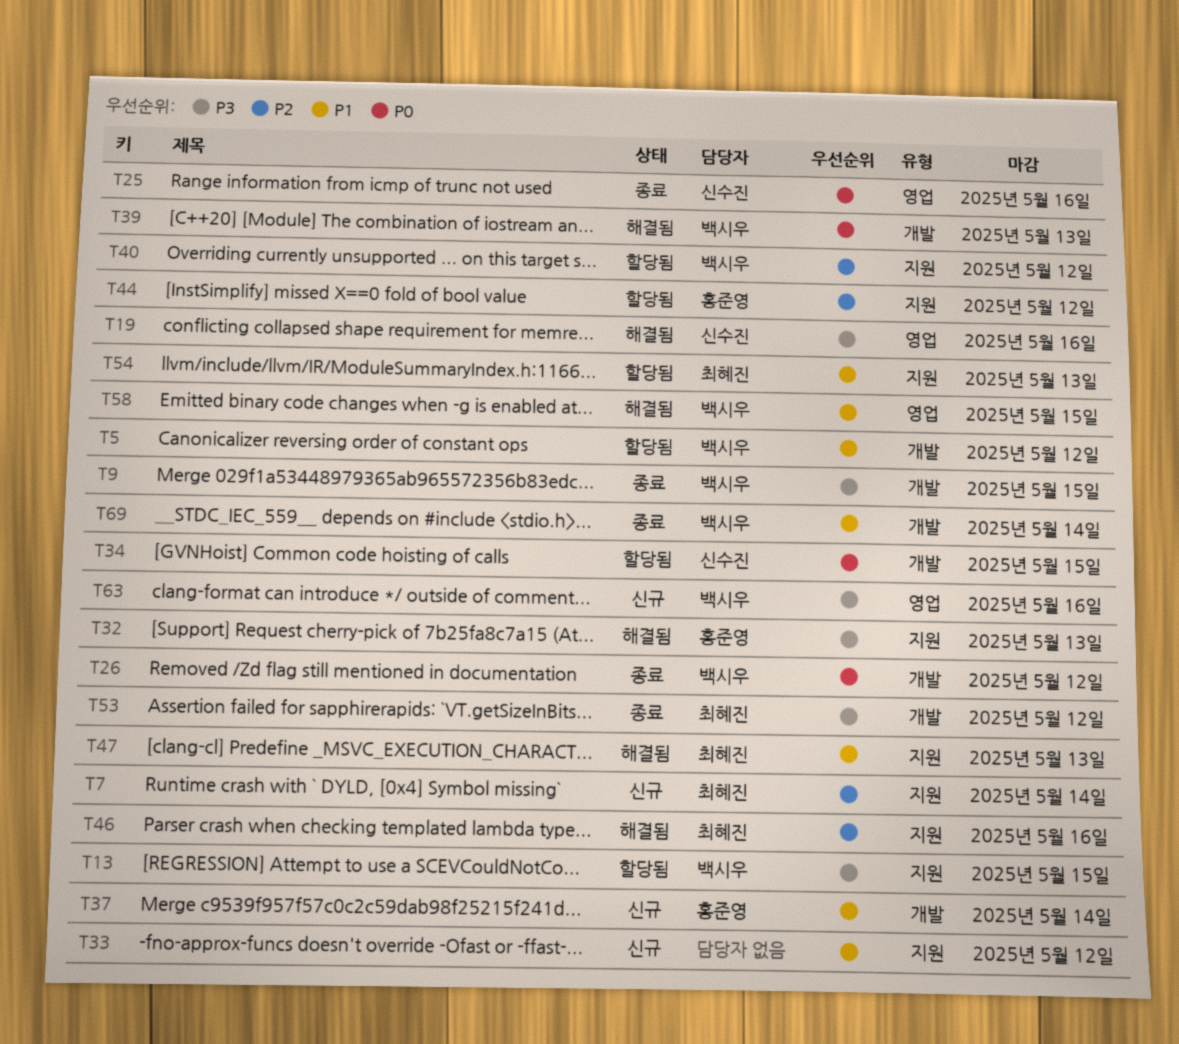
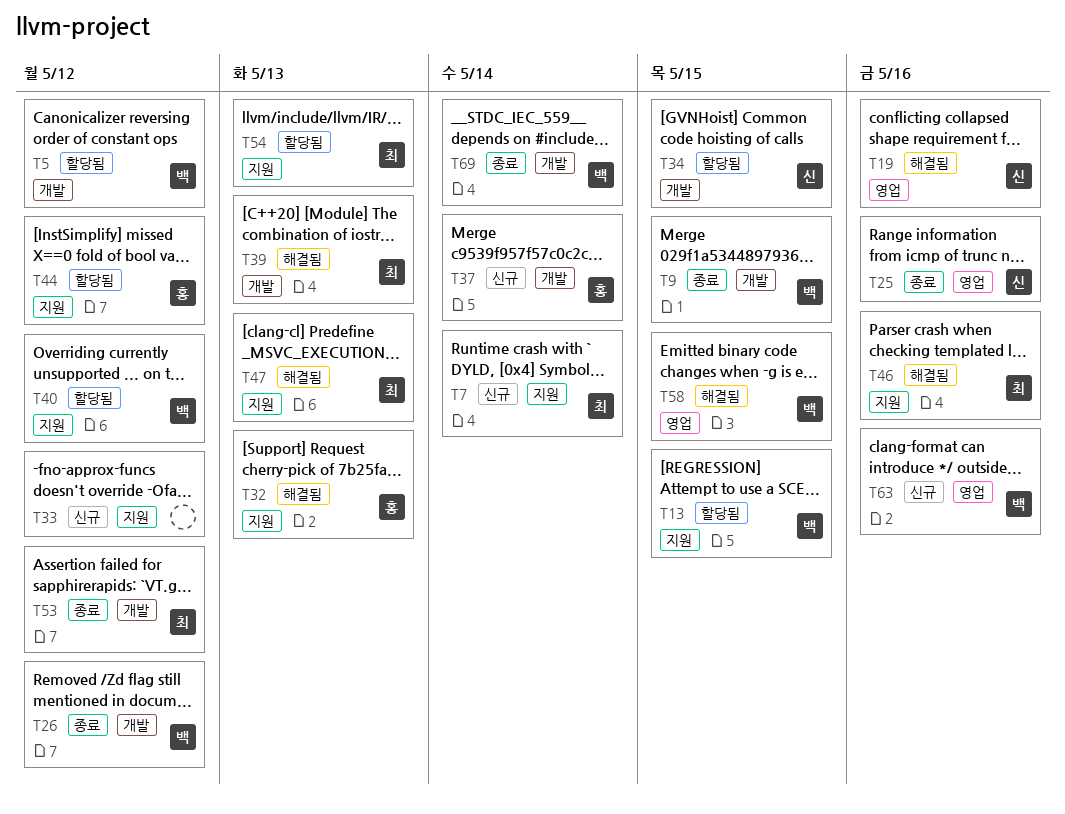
T39, owner: 백시우 -> 최혜진

